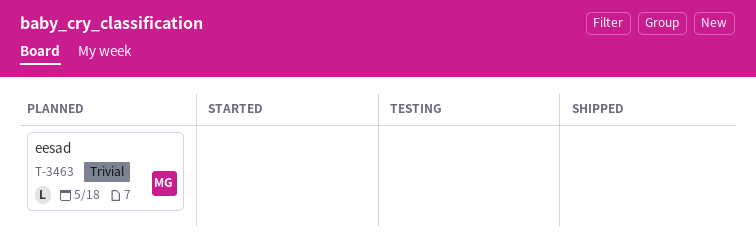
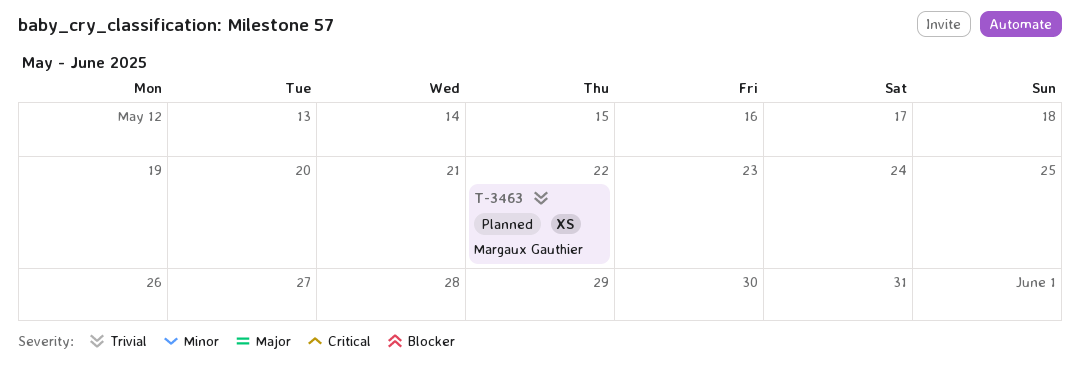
T-3463, estimate: L -> XS
T-3463, due: May 18 -> May 22

